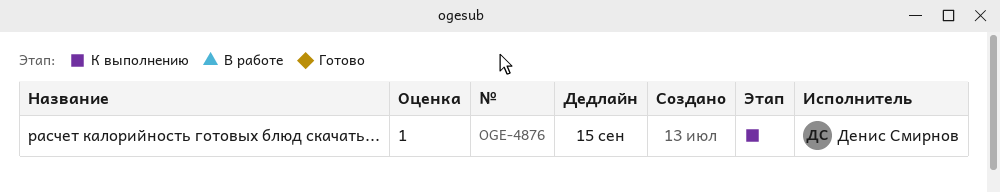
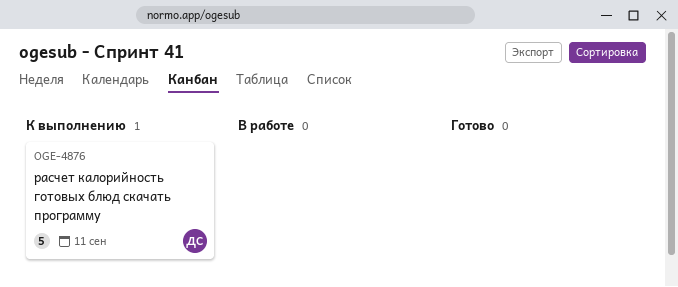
OGE-4876, estimate: 1 -> 5
OGE-4876, due: Sep 15 -> Sep 11

